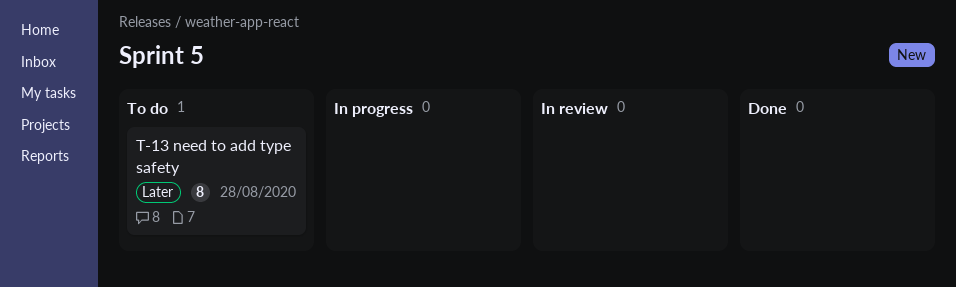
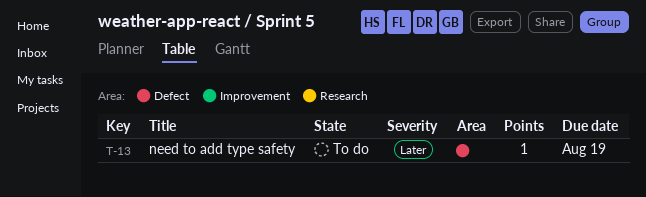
T-13, estimate: 8 -> 1
T-13, due: Aug 28 -> Aug 19

